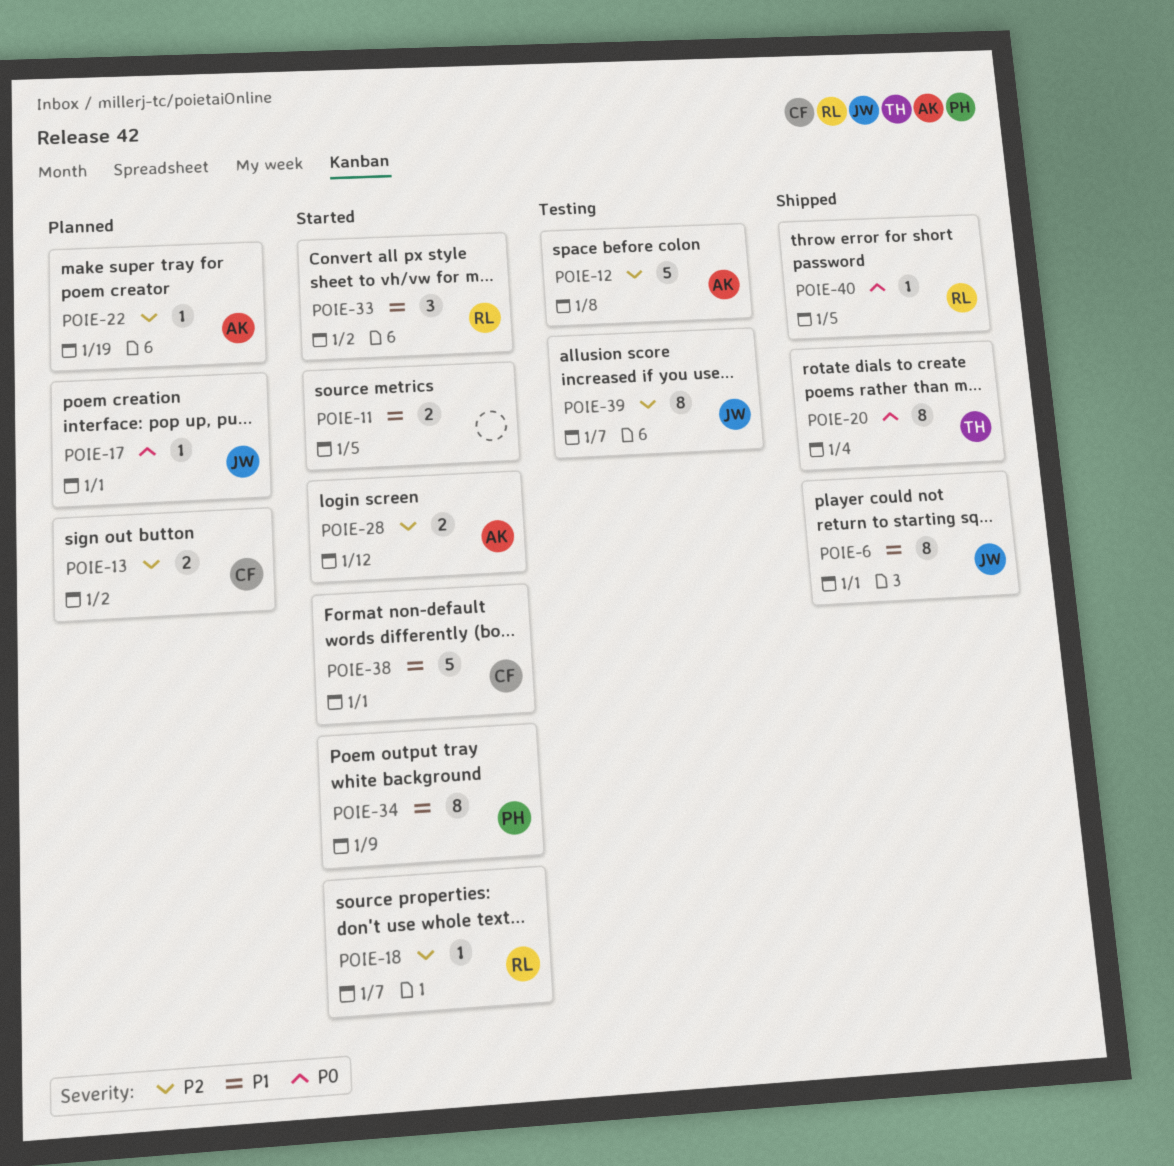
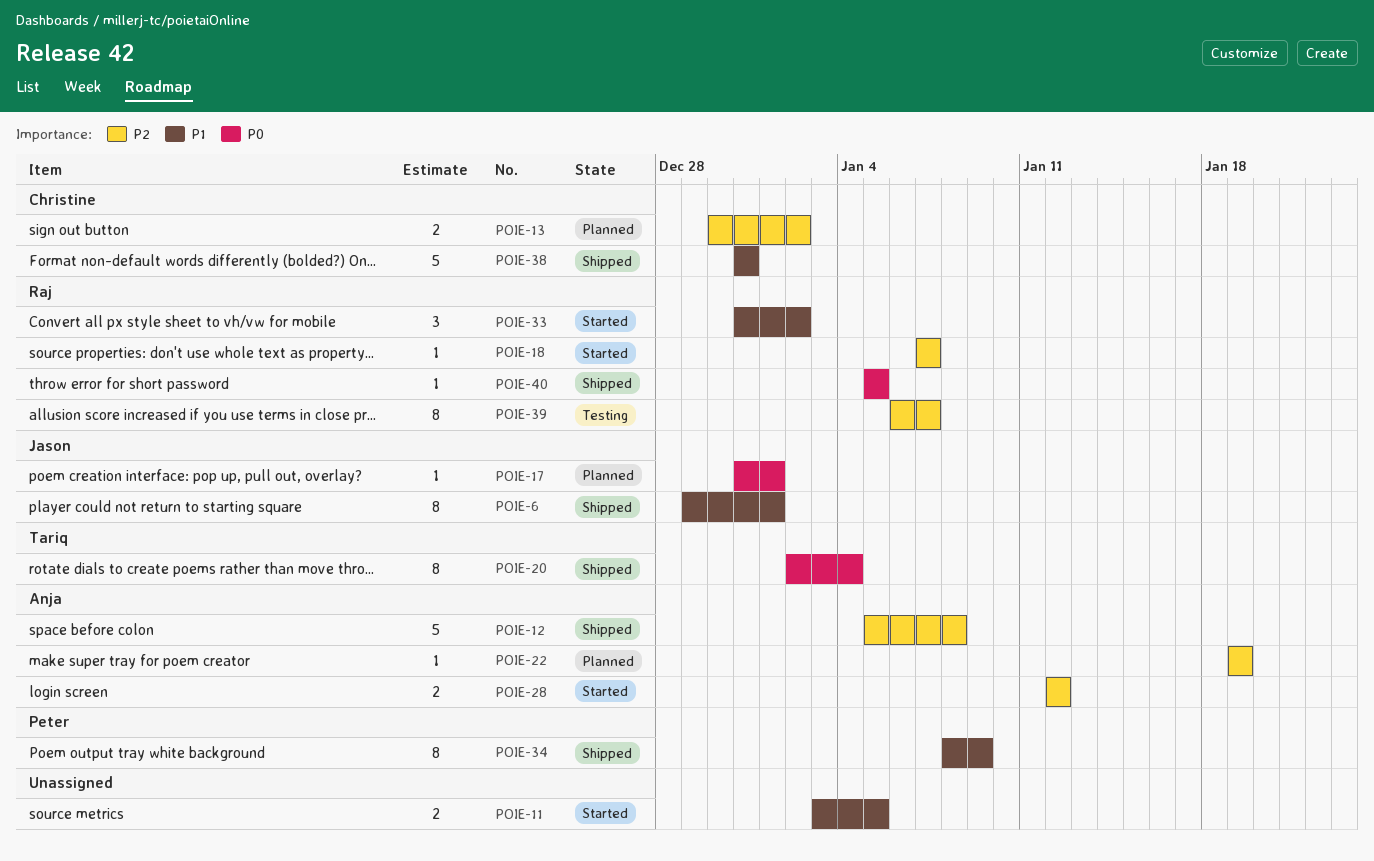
POIE-12, status: Testing -> Shipped
POIE-34, status: Started -> Shipped
POIE-38, status: Started -> Shipped
POIE-38, due: Jan 1 -> Dec 31
POIE-39, owner: Jason -> Raj

